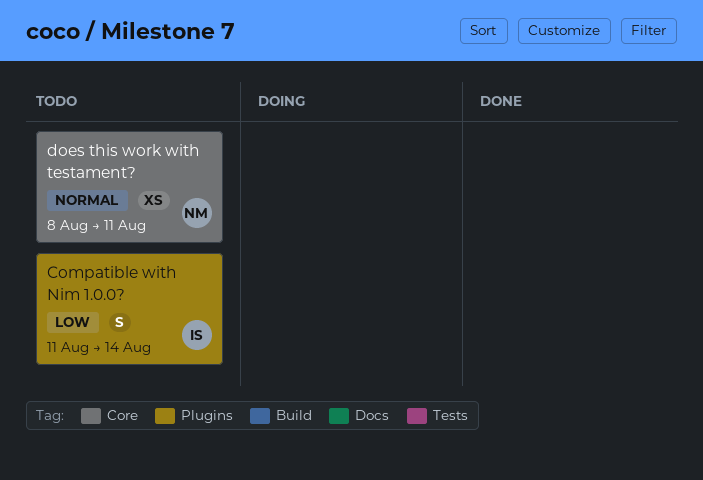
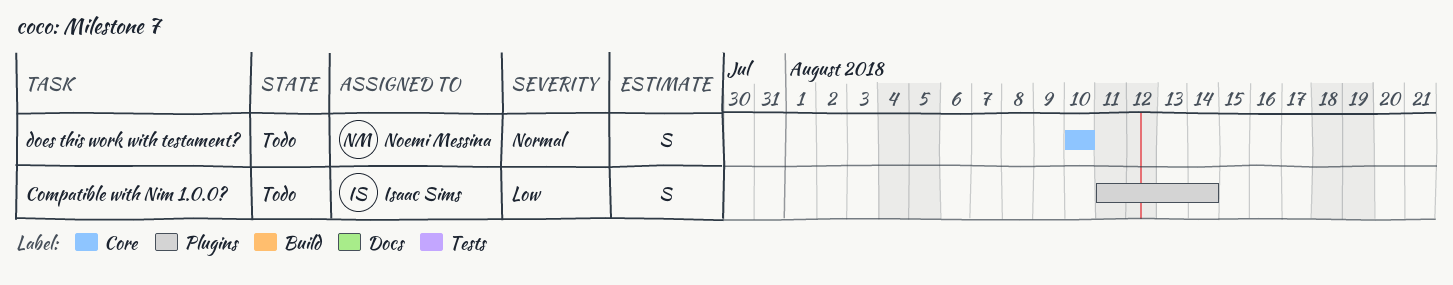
does this work with testament?, estimate: XS -> S
does this work with testament?, start: Aug 8 -> Aug 10
does this work with testament?, due: Aug 11 -> Aug 10

